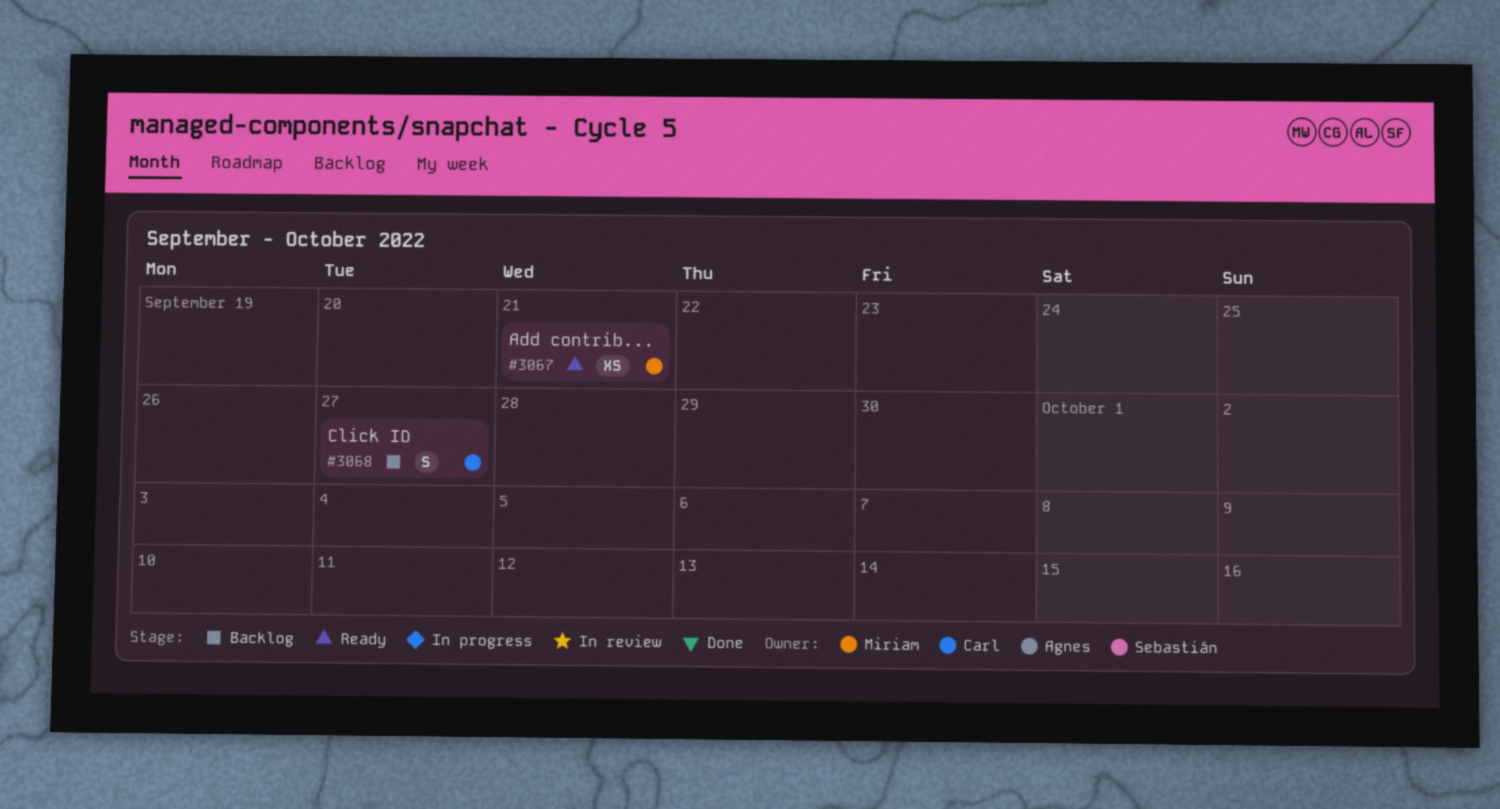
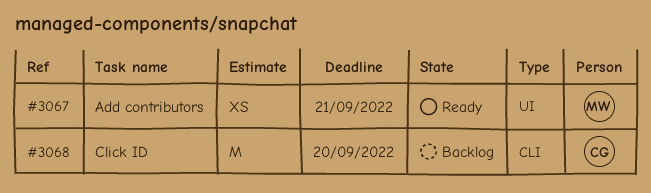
#3068, estimate: S -> M
#3068, due: Sep 27 -> Sep 20

